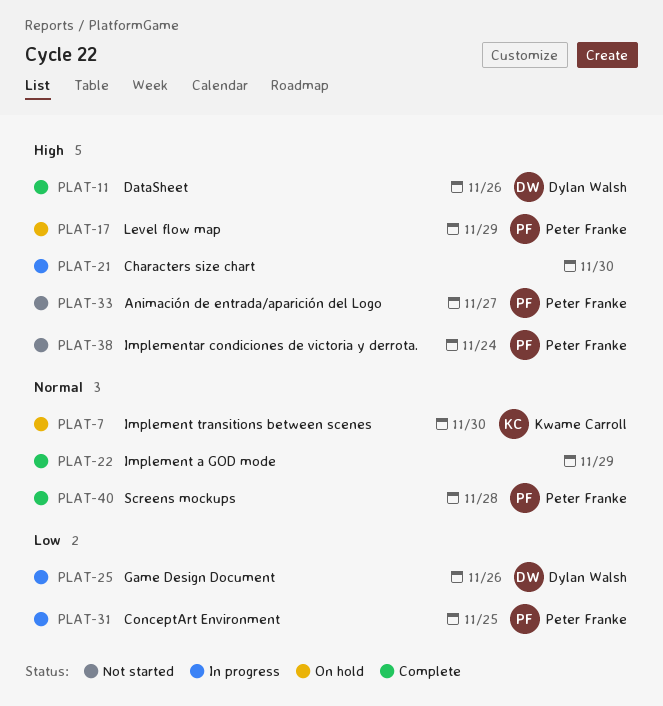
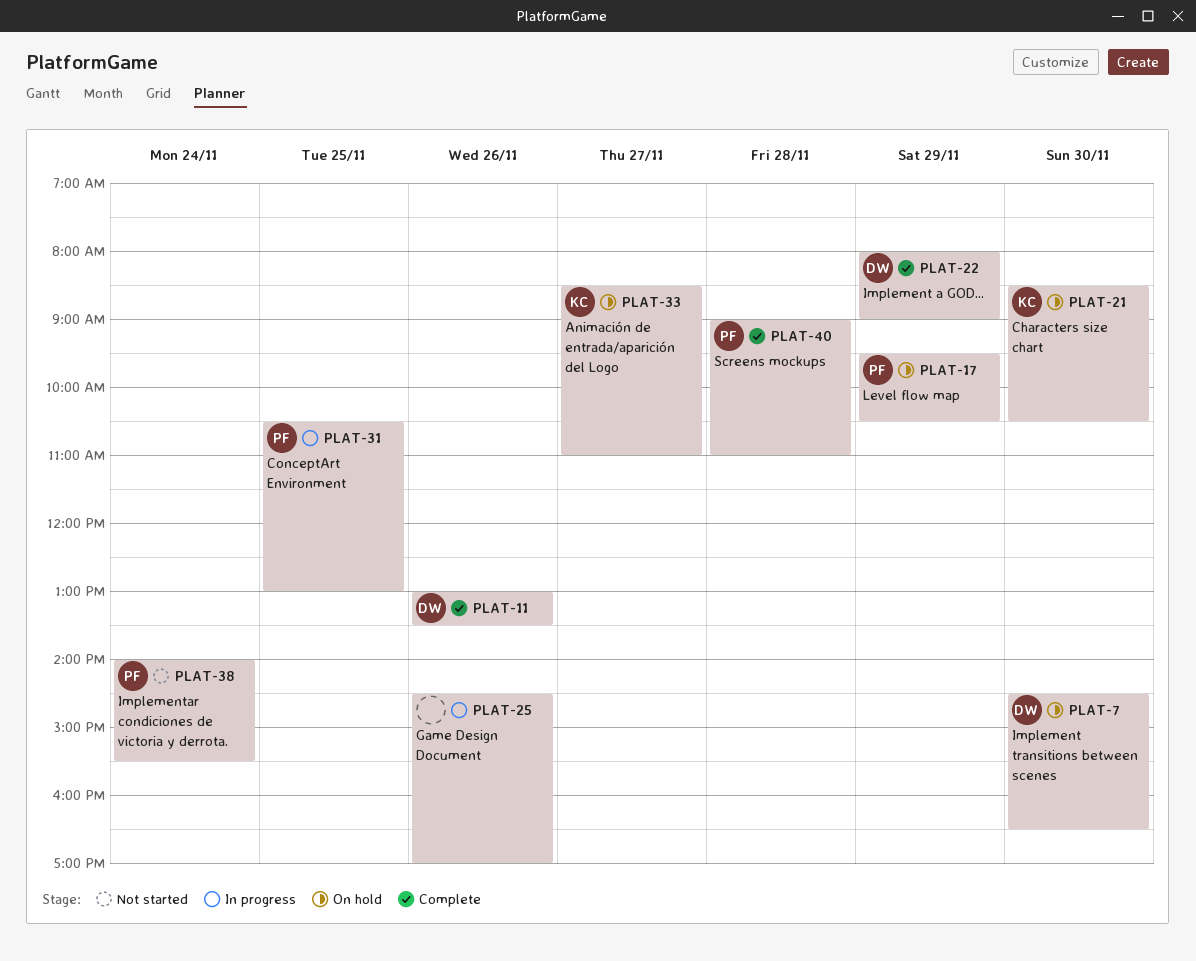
PLAT-7, owner: Kwame Carroll -> Dylan Walsh
PLAT-21, status: In progress -> On hold
PLAT-21, owner: none -> Kwame Carroll
PLAT-22, owner: none -> Dylan Walsh
PLAT-25, owner: Dylan Walsh -> none
PLAT-33, status: Not started -> On hold
PLAT-33, owner: Peter Franke -> Kwame Carroll

